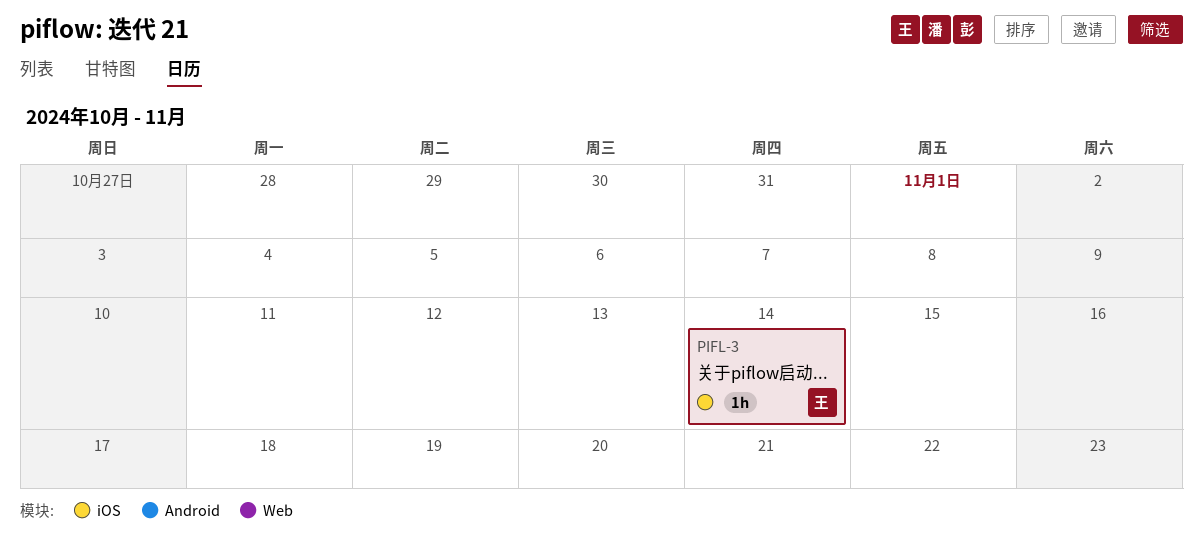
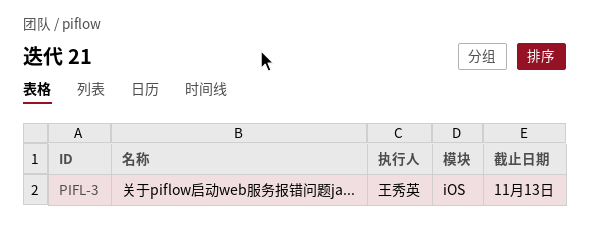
PIFL-3, due: Nov 14 -> Nov 13

